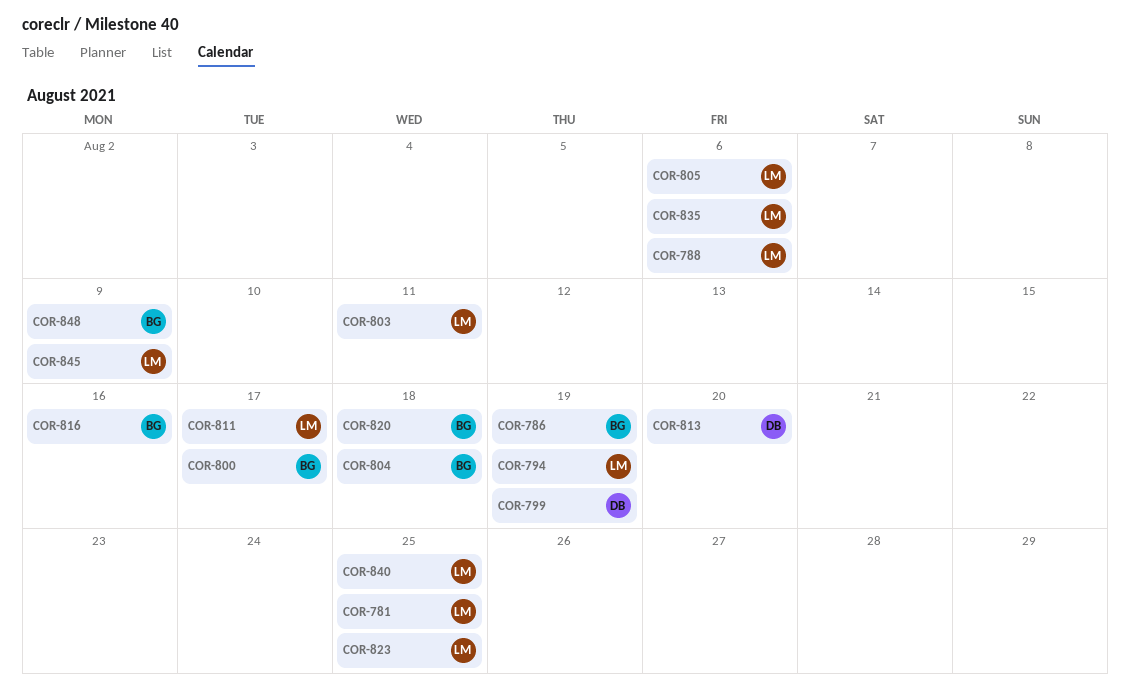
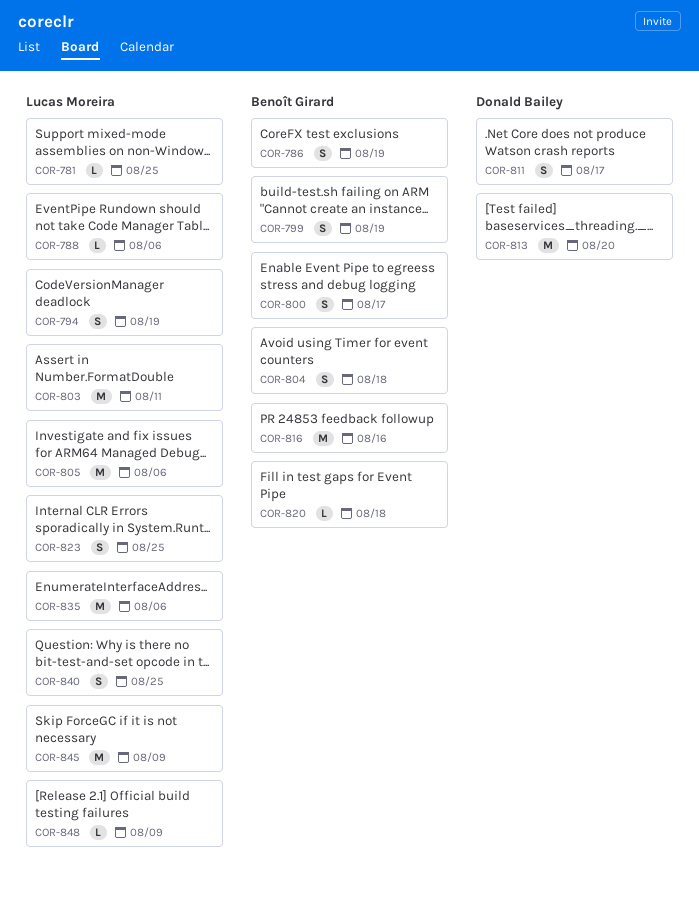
COR-799, owner: Donald Bailey -> Benoît Girard
COR-811, owner: Lucas Moreira -> Donald Bailey
COR-848, owner: Benoît Girard -> Lucas Moreira

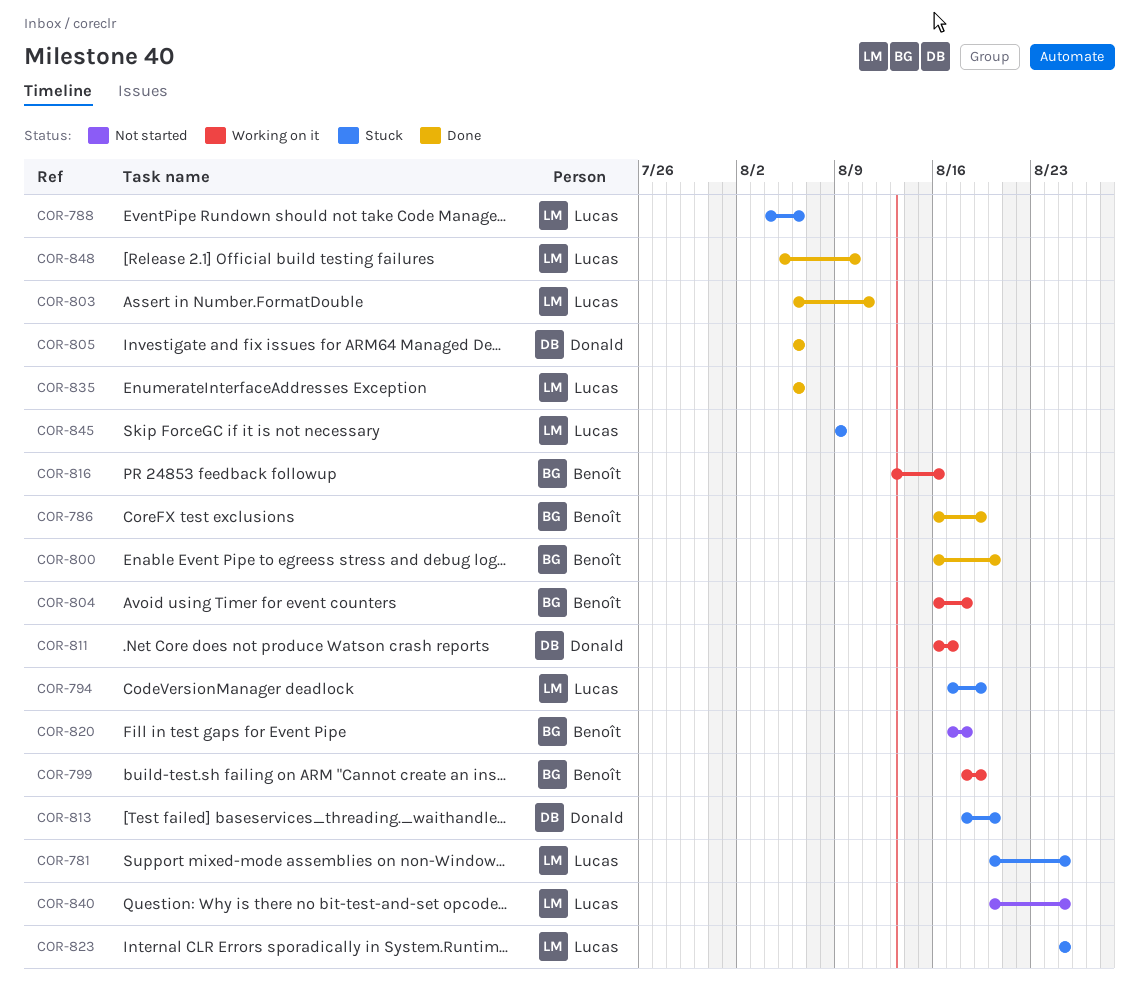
COR-800, due: Aug 17 -> Aug 20
COR-805, owner: Lucas Moreira -> Donald Bailey
COR-848, due: Aug 9 -> Aug 10

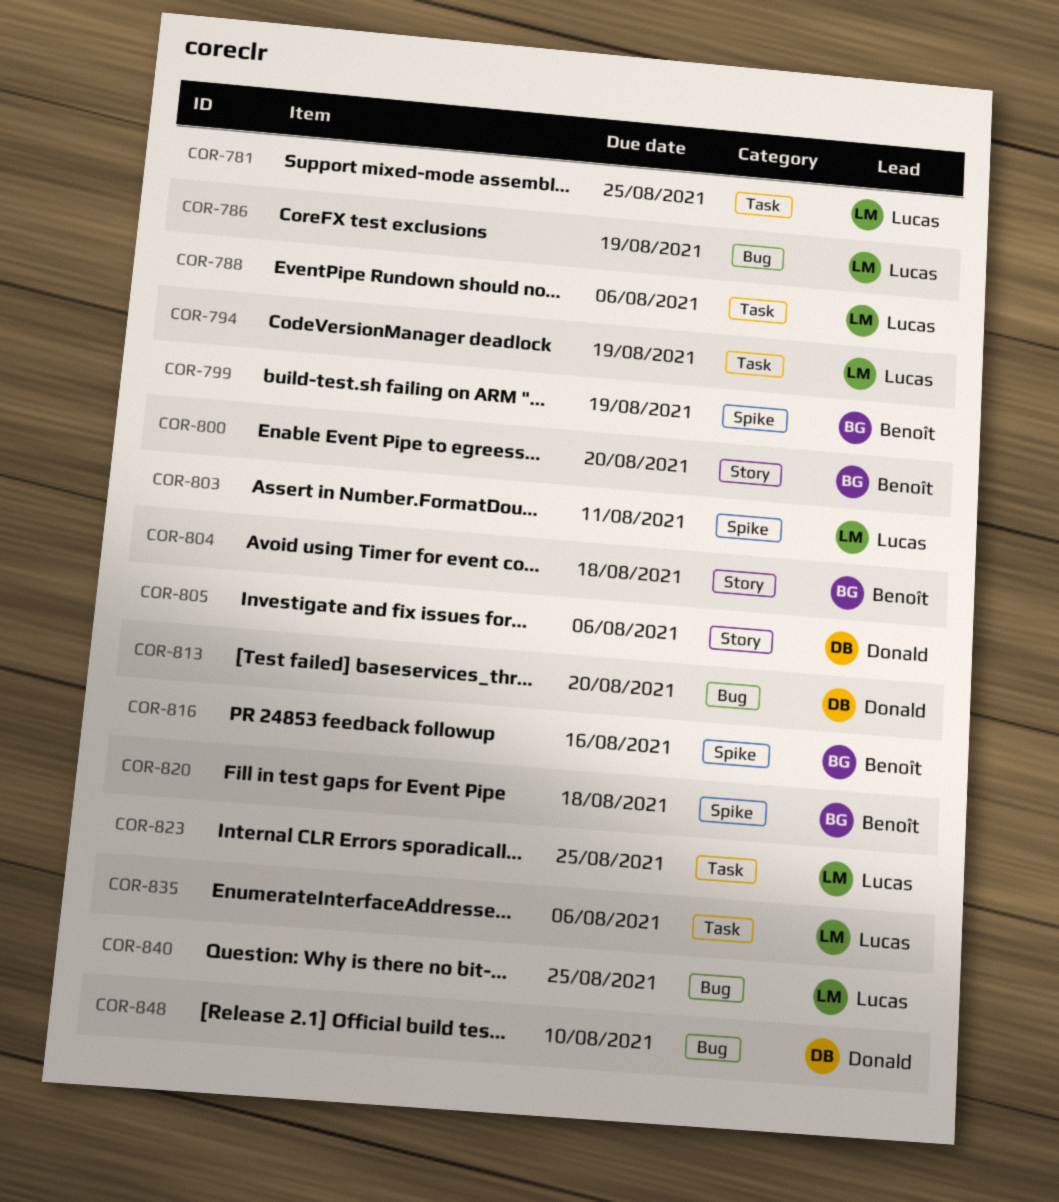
COR-786, owner: Benoît -> Lucas
COR-811: present -> none
COR-845: present -> none
COR-848, owner: Lucas -> Donald

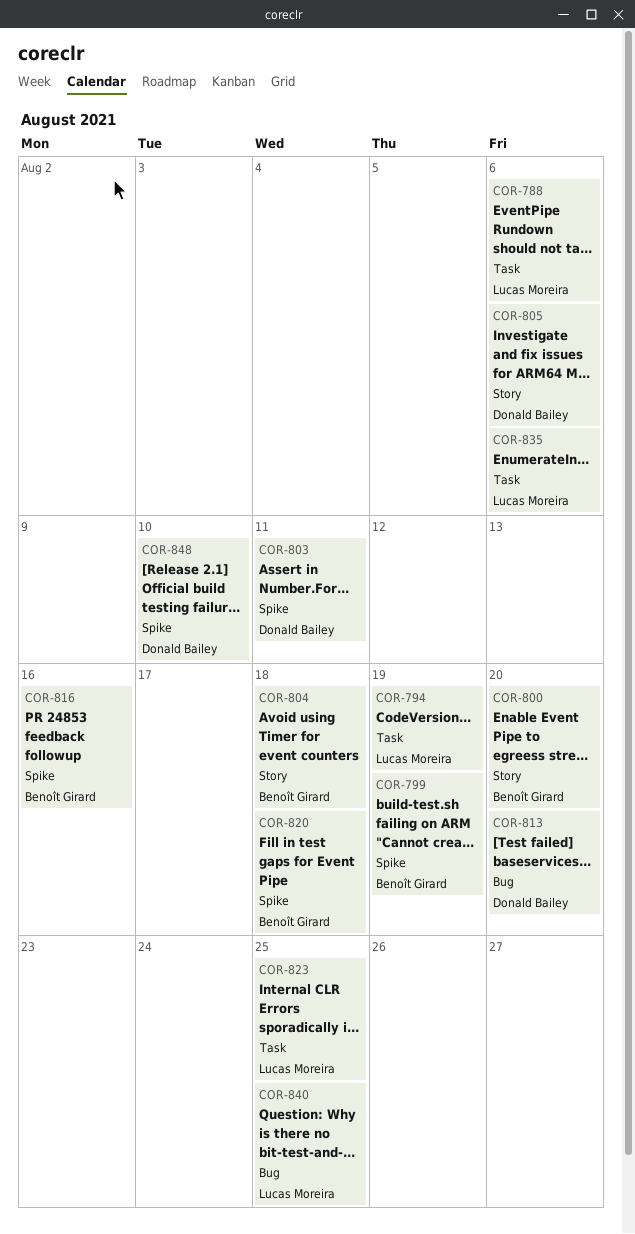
COR-781: present -> none
COR-786: present -> none
COR-803, owner: Lucas Moreira -> Donald Bailey
COR-848, label: Bug -> Spike

